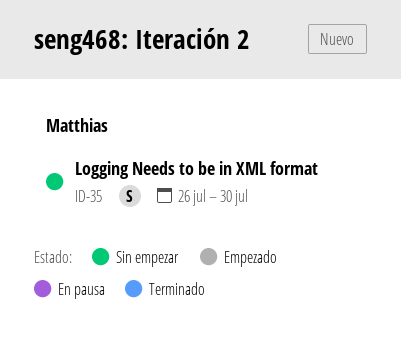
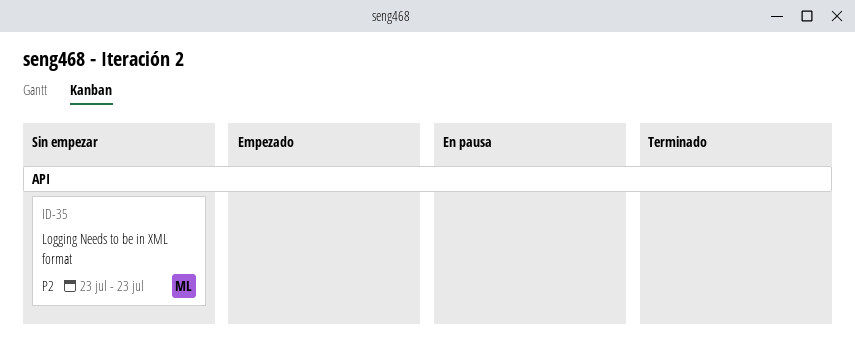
ID-35, start: Jul 26 -> Jul 23
ID-35, due: Jul 30 -> Jul 23

